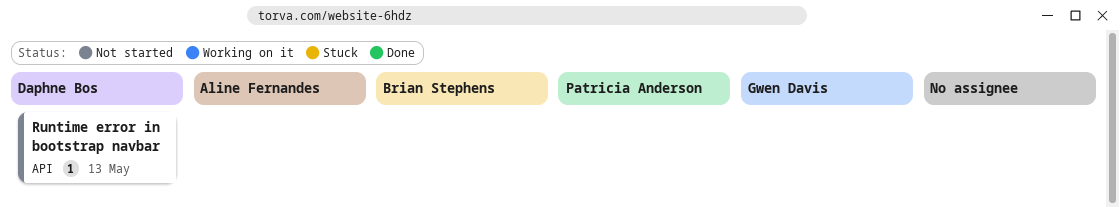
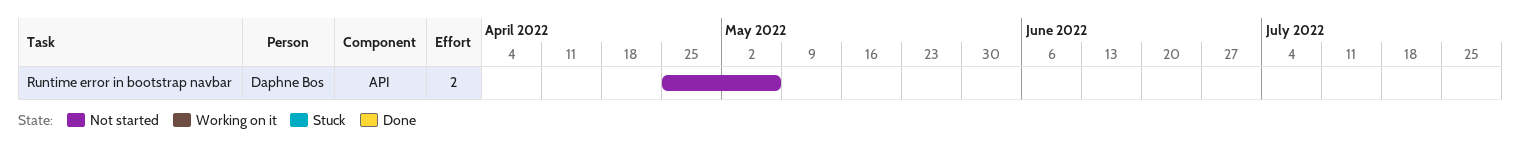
Runtime error in bootstrap navbar, estimate: 1 -> 2
Runtime error in bootstrap navbar, due: May 13 -> May 6

